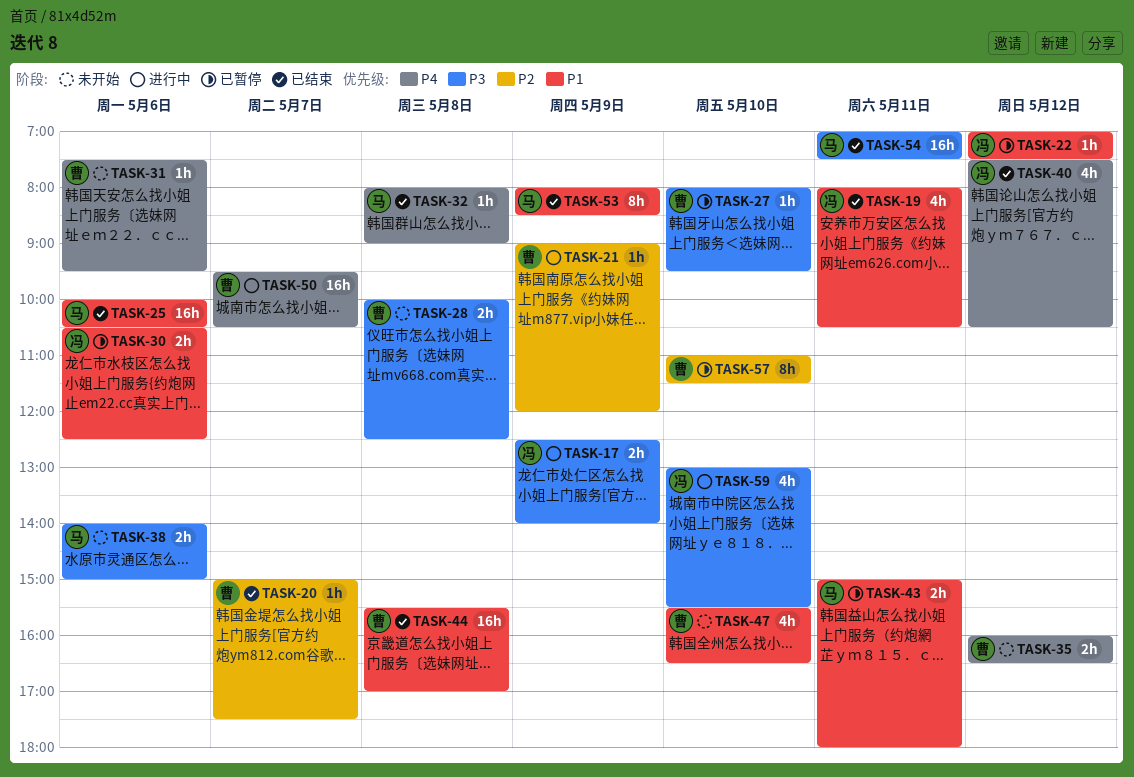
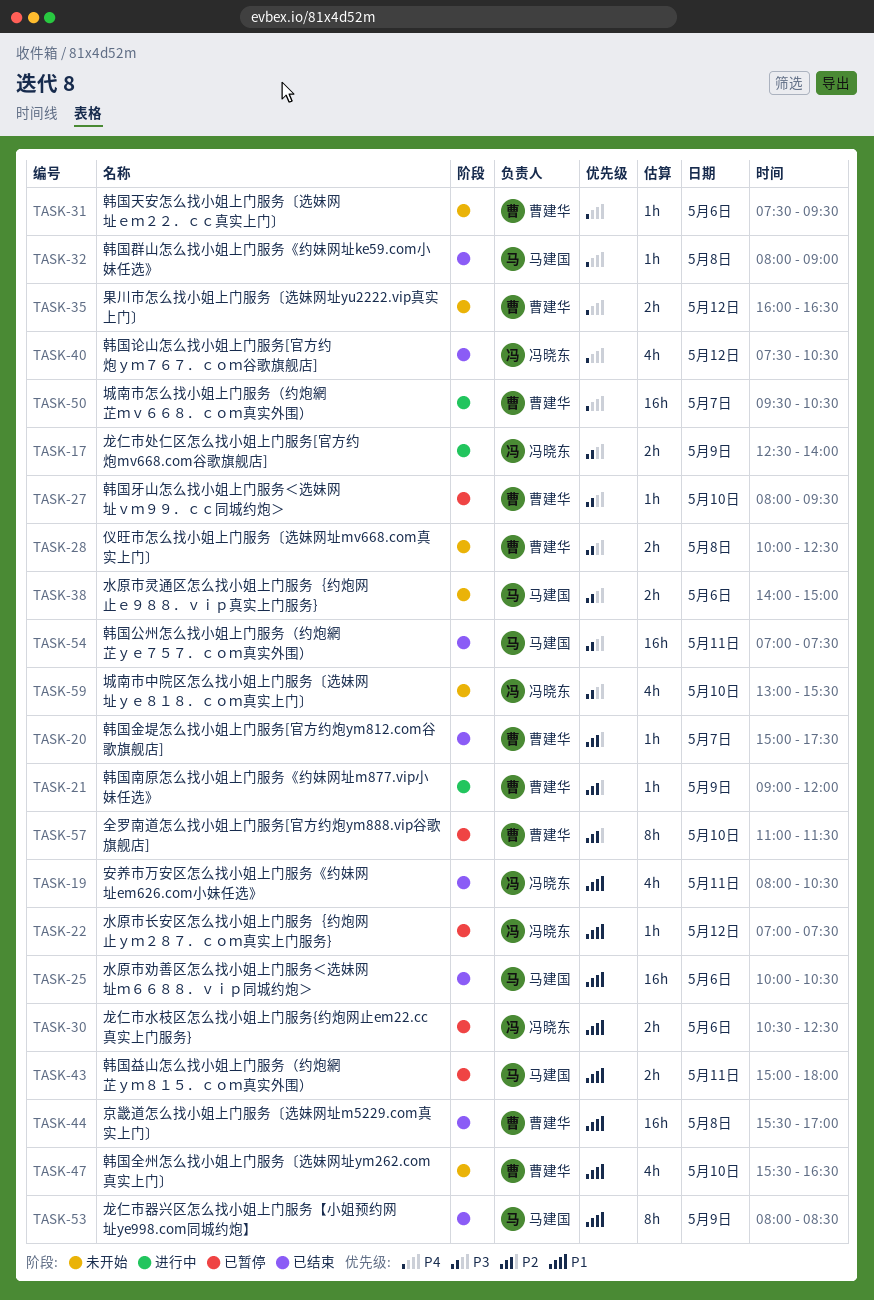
TASK-59, status: 进行中 -> 未开始

